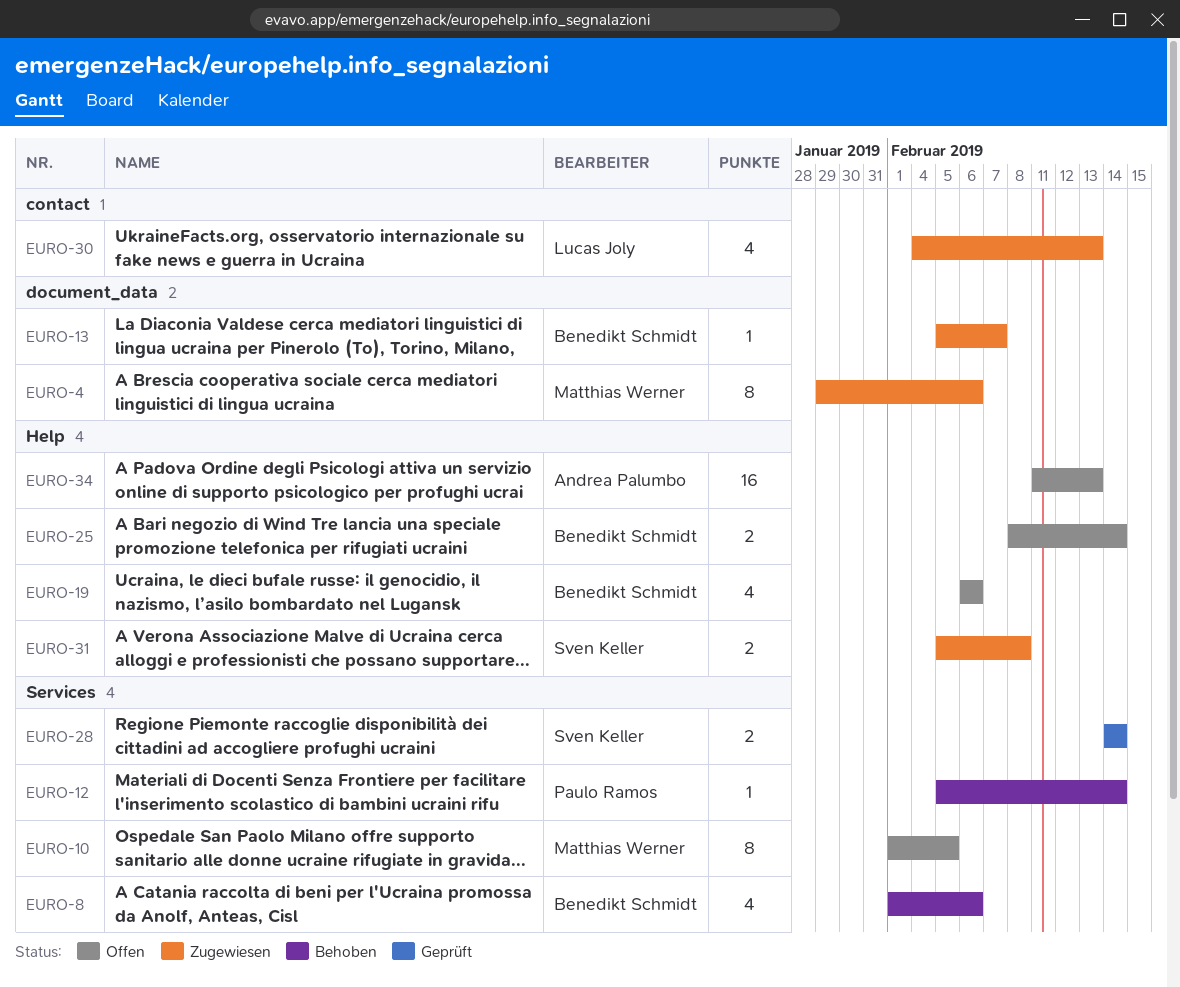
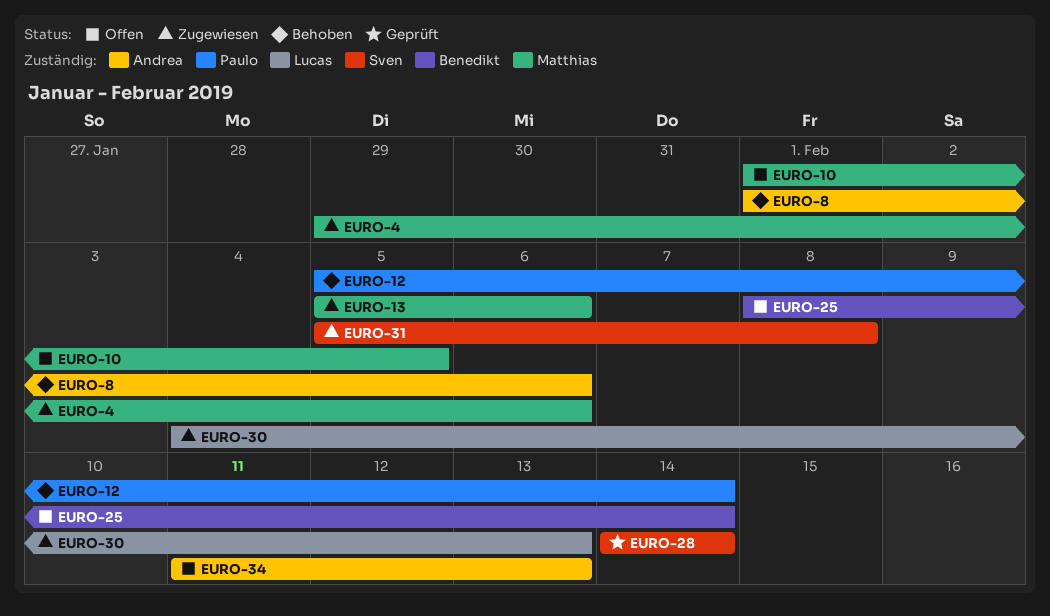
EURO-8, owner: Benedikt Schmidt -> Andrea Palumbo
EURO-13, owner: Benedikt Schmidt -> Matthias Werner
EURO-13, due: Feb 7 -> Feb 6
EURO-19: present -> none

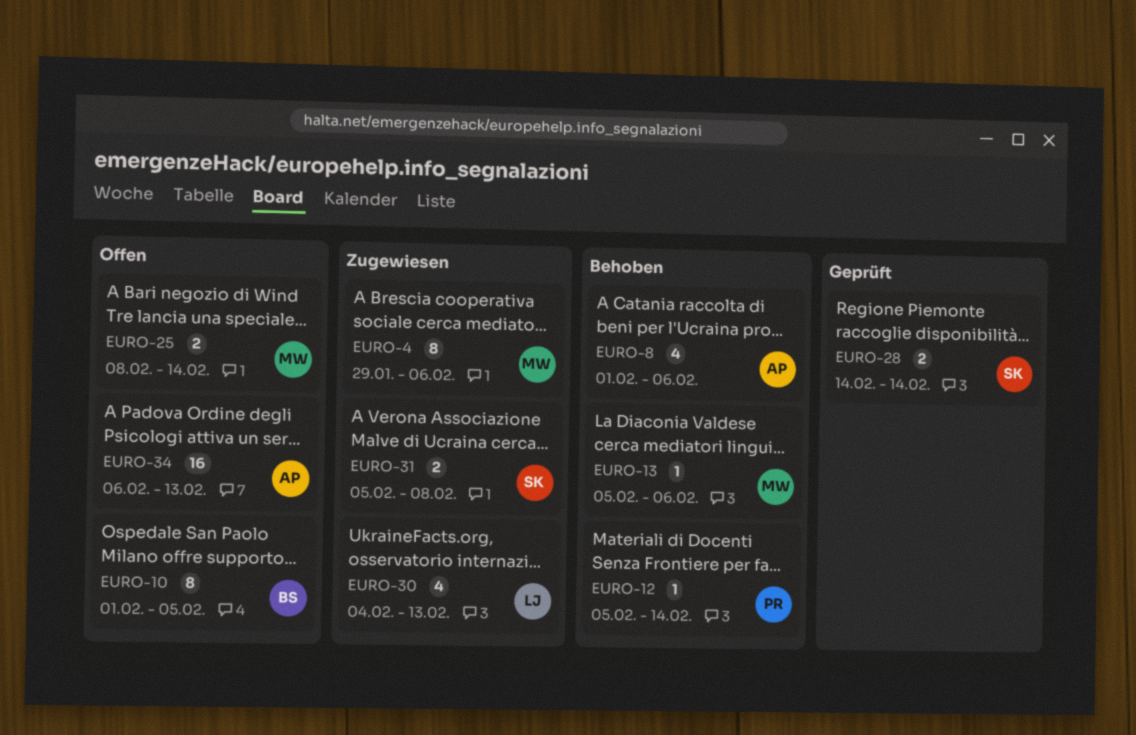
EURO-10, owner: Matthias -> Benedikt
EURO-13, status: Zugewiesen -> Behoben
EURO-25, owner: Benedikt -> Matthias
EURO-34, start: Feb 11 -> Feb 6

